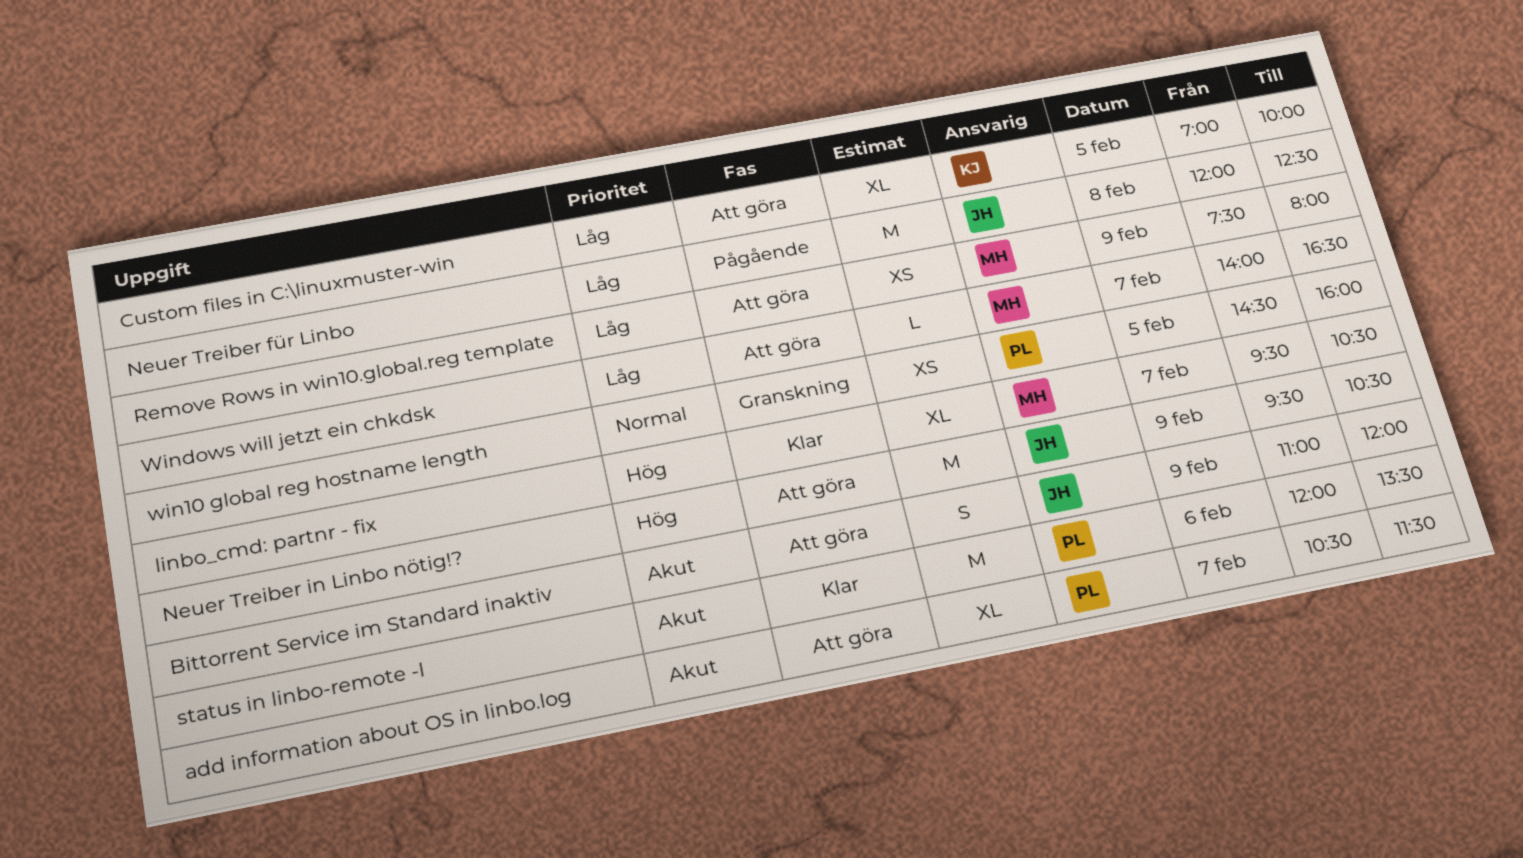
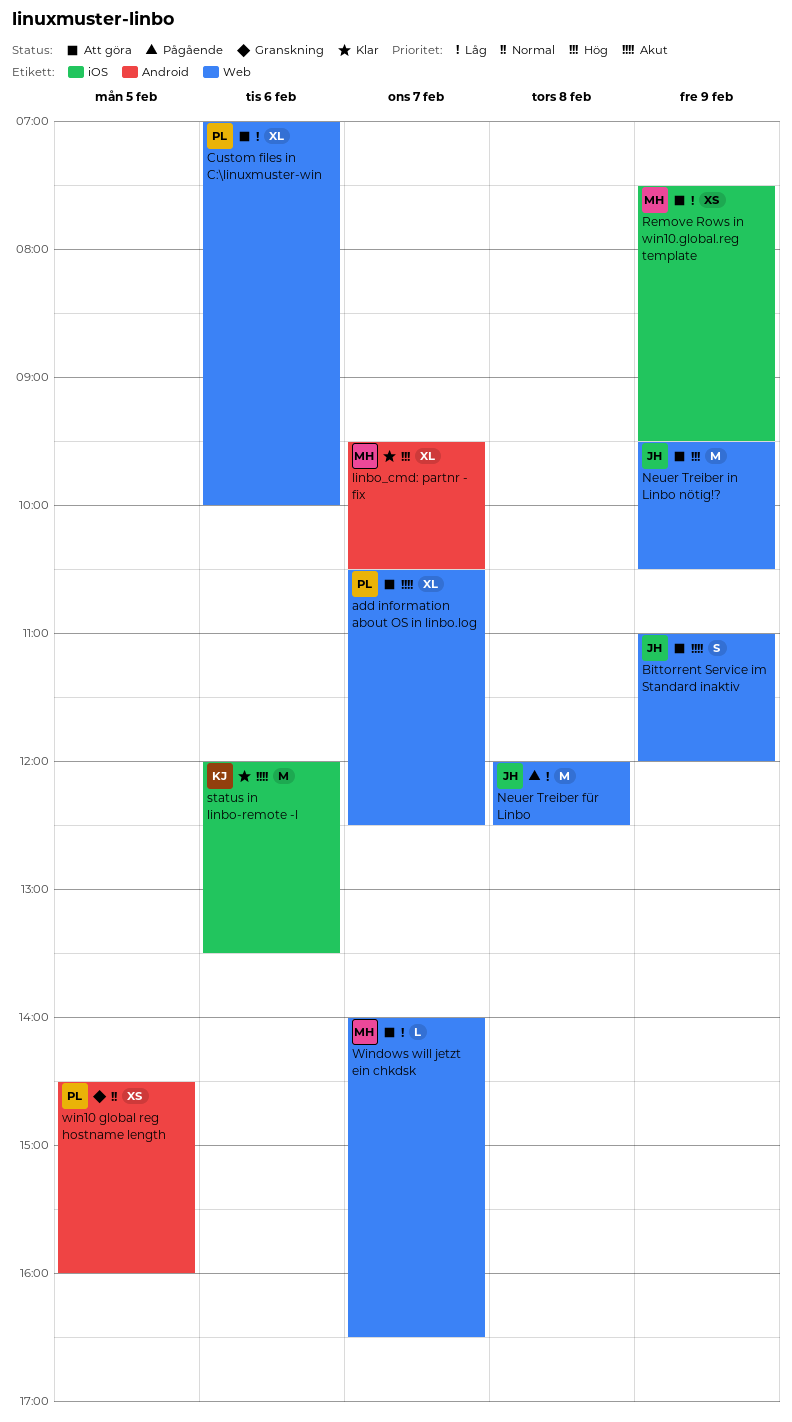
add information about OS in linbo.log, ends: 11:30 -> 12:30
Custom files in C:\linuxmuster-win, owner: KJ -> PL
Custom files in C:\linuxmuster-win, day: Feb 5 -> Feb 6
Remove Rows in win10.global.reg template, ends: 08:00 -> 09:30
status in linbo-remote -l, owner: PL -> KJ

